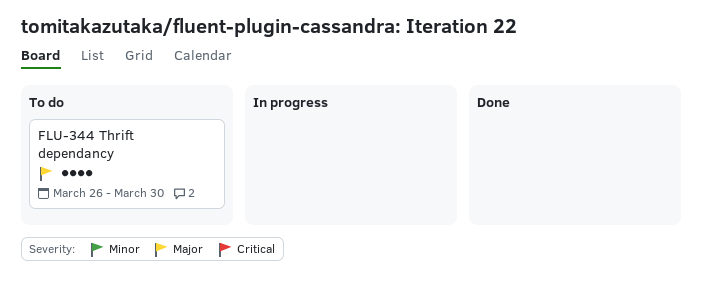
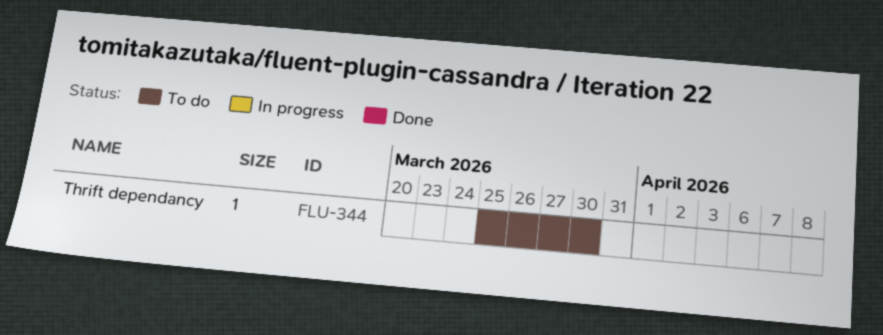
FLU-344, estimate: 4 -> 1
FLU-344, start: Mar 26 -> Mar 25

